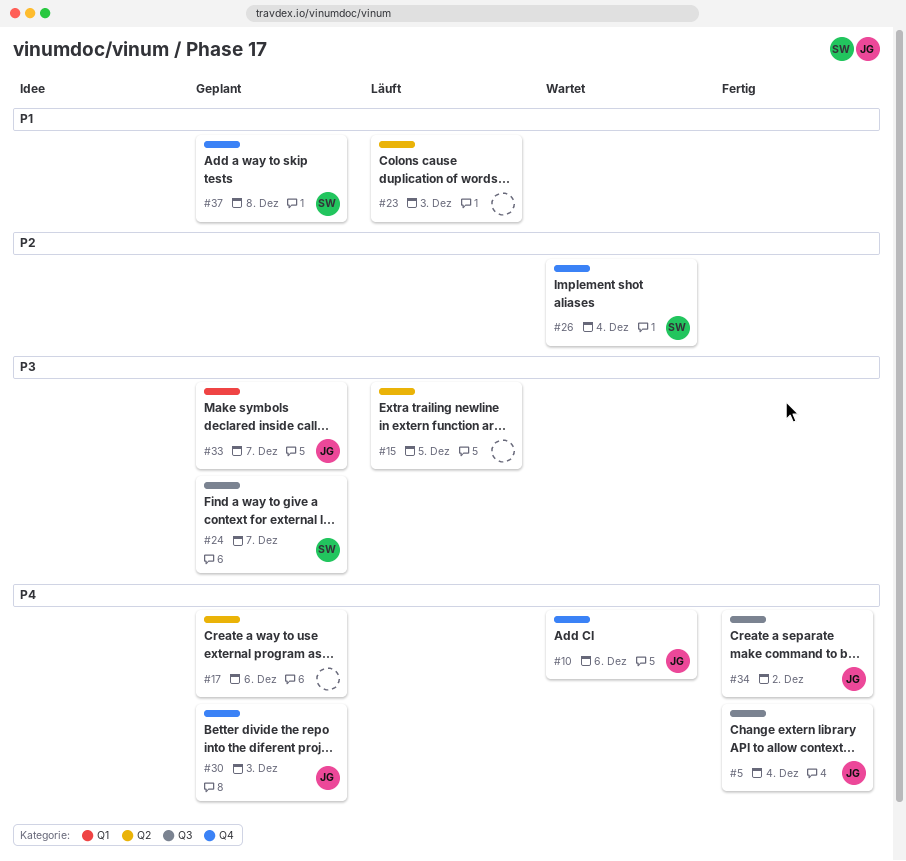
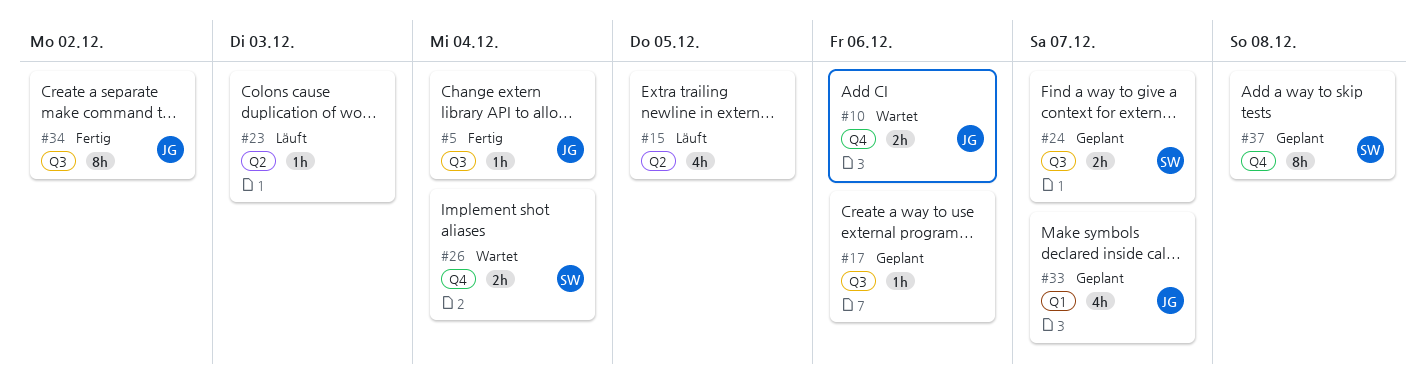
#17, label: Q2 -> Q3
#30: present -> none

